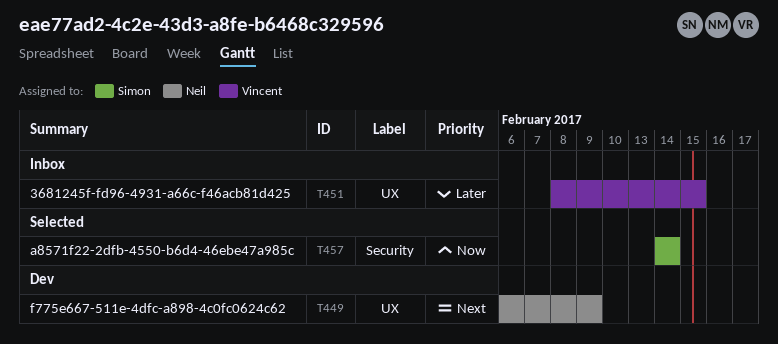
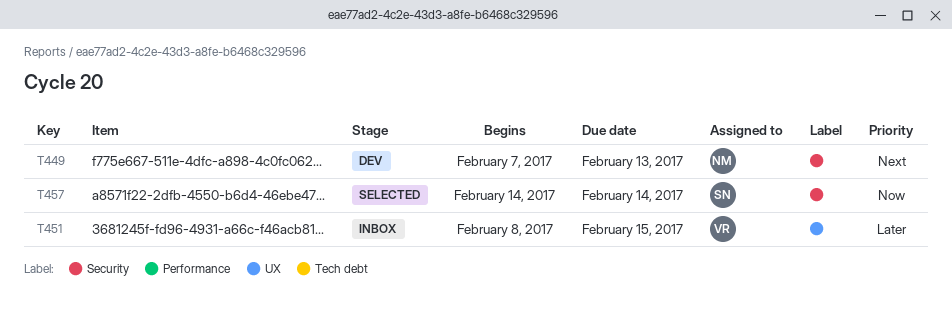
T449, label: UX -> Security
T449, start: Feb 6 -> Feb 7
T449, due: Feb 9 -> Feb 13

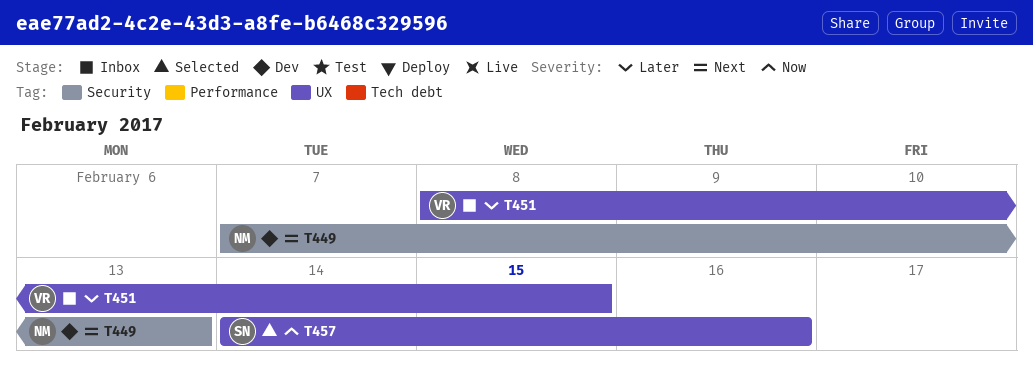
T457, label: Security -> UX
T457, due: Feb 14 -> Feb 16

